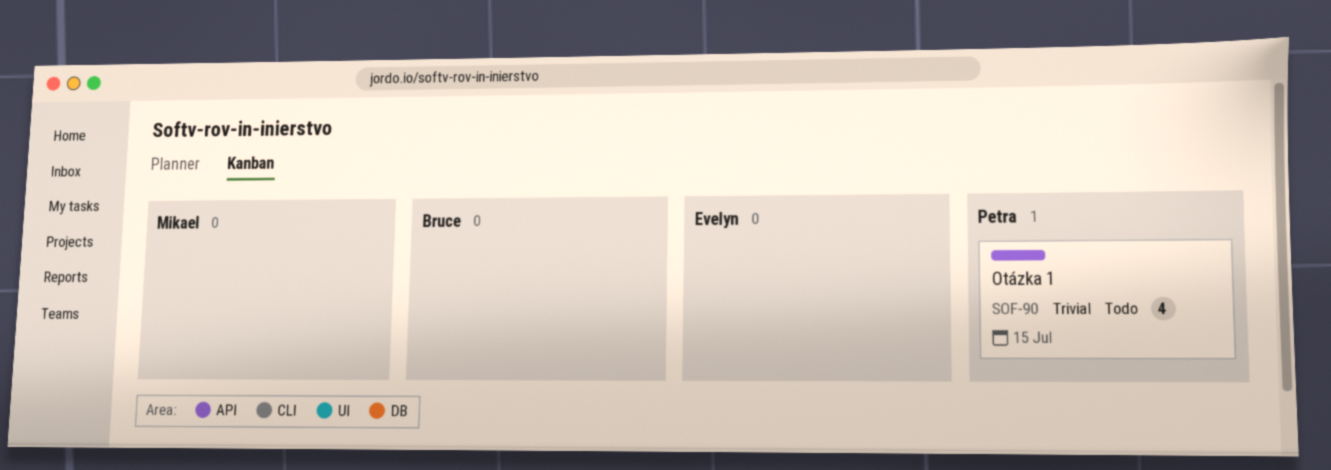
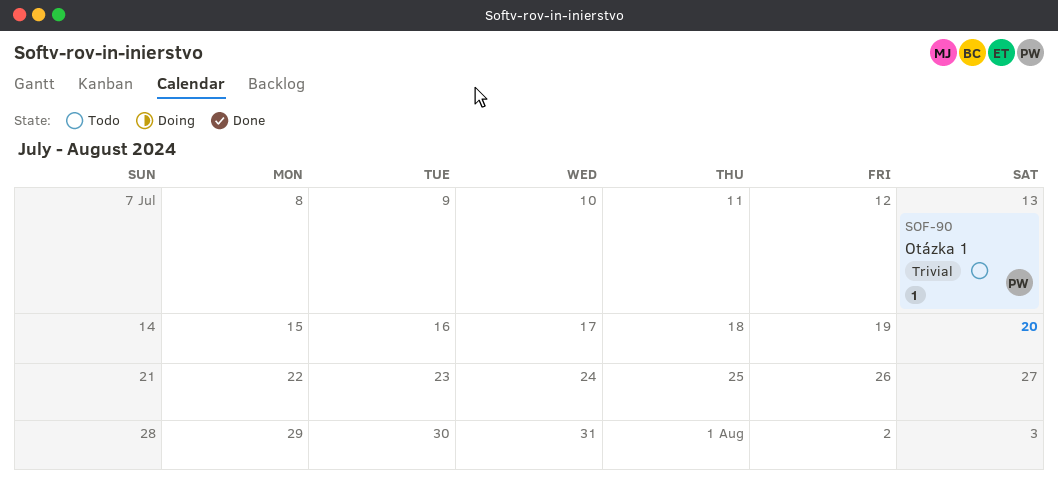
SOF-90, estimate: 4 -> 1
SOF-90, due: Jul 15 -> Jul 13

